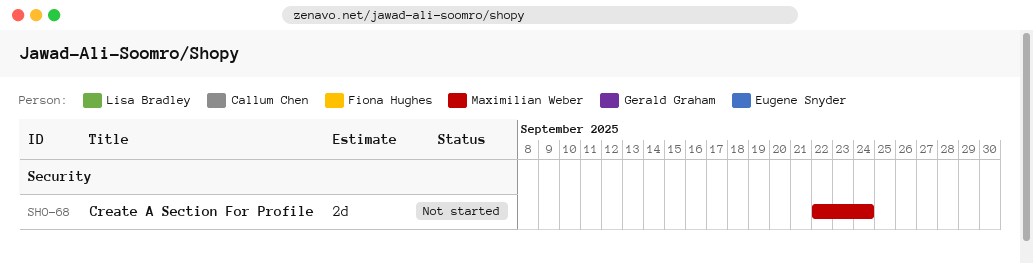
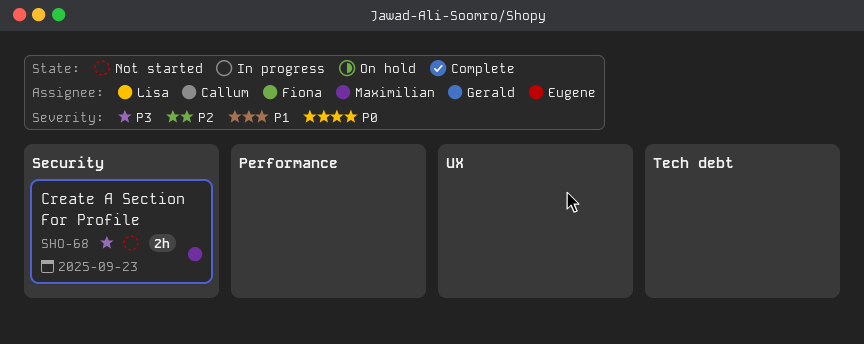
SHO-68, estimate: 2d -> 2h
SHO-68, due: Sep 24 -> Sep 23

